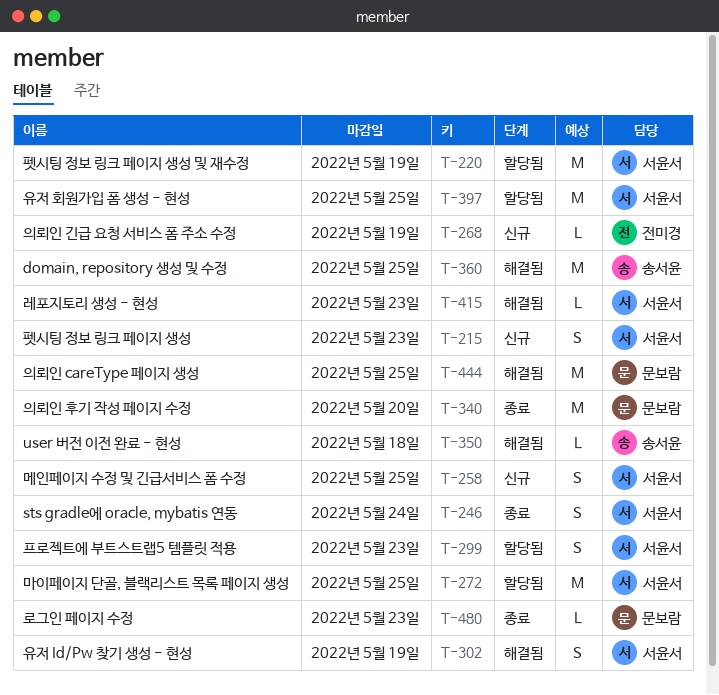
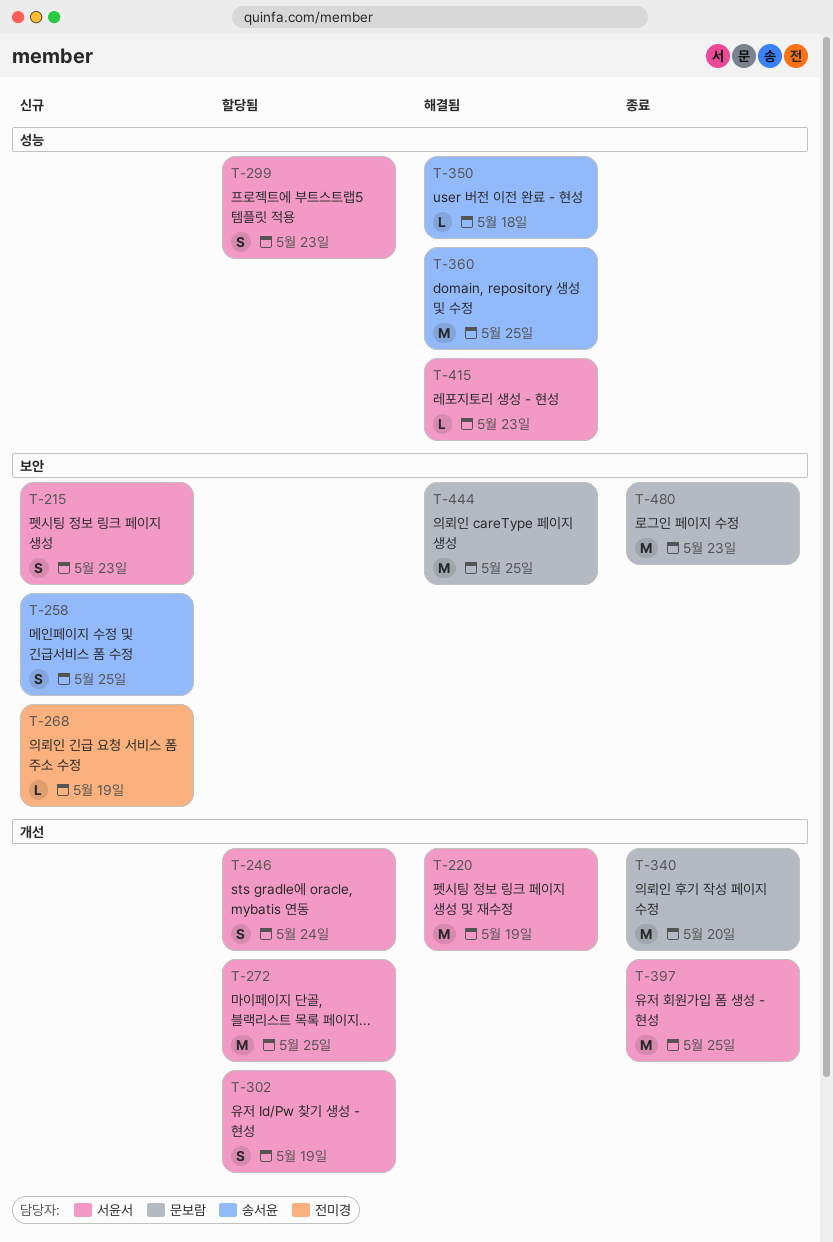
T-220, status: 할당됨 -> 해결됨
T-246, status: 종료 -> 할당됨
T-258, owner: 서윤서 -> 송서윤
T-302, status: 해결됨 -> 할당됨
T-397, status: 할당됨 -> 종료
T-480, estimate: L -> M

